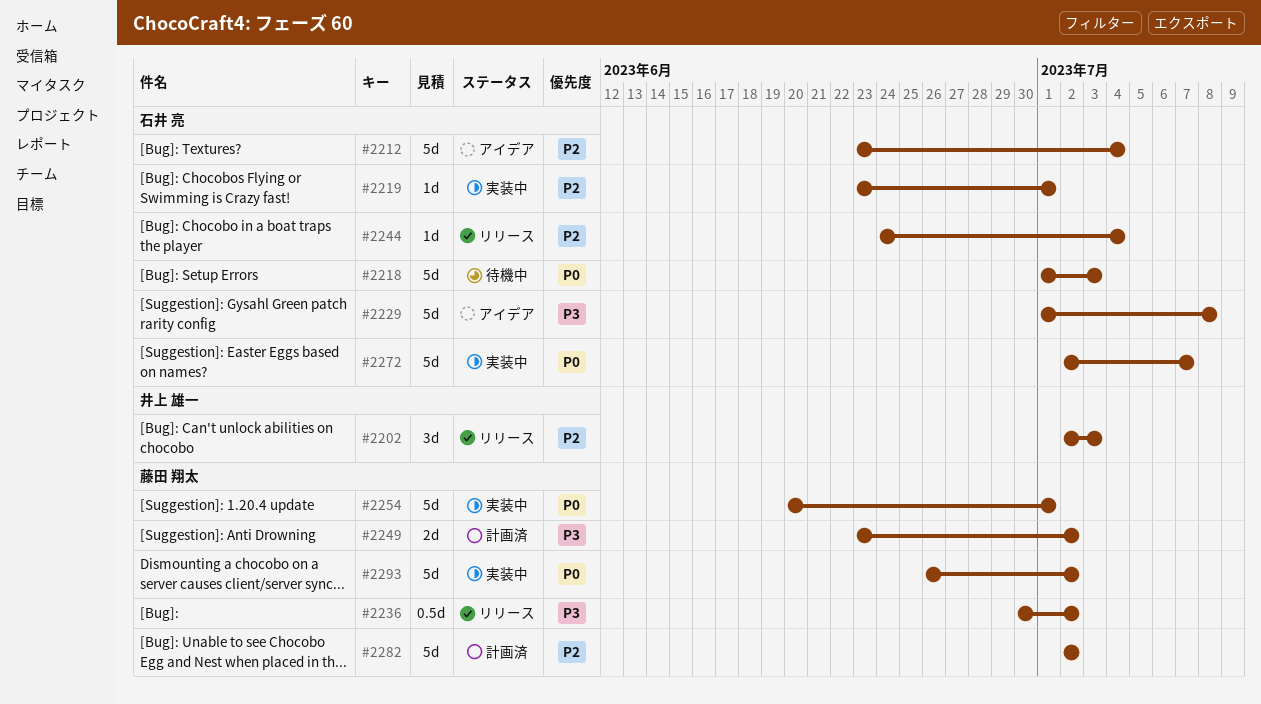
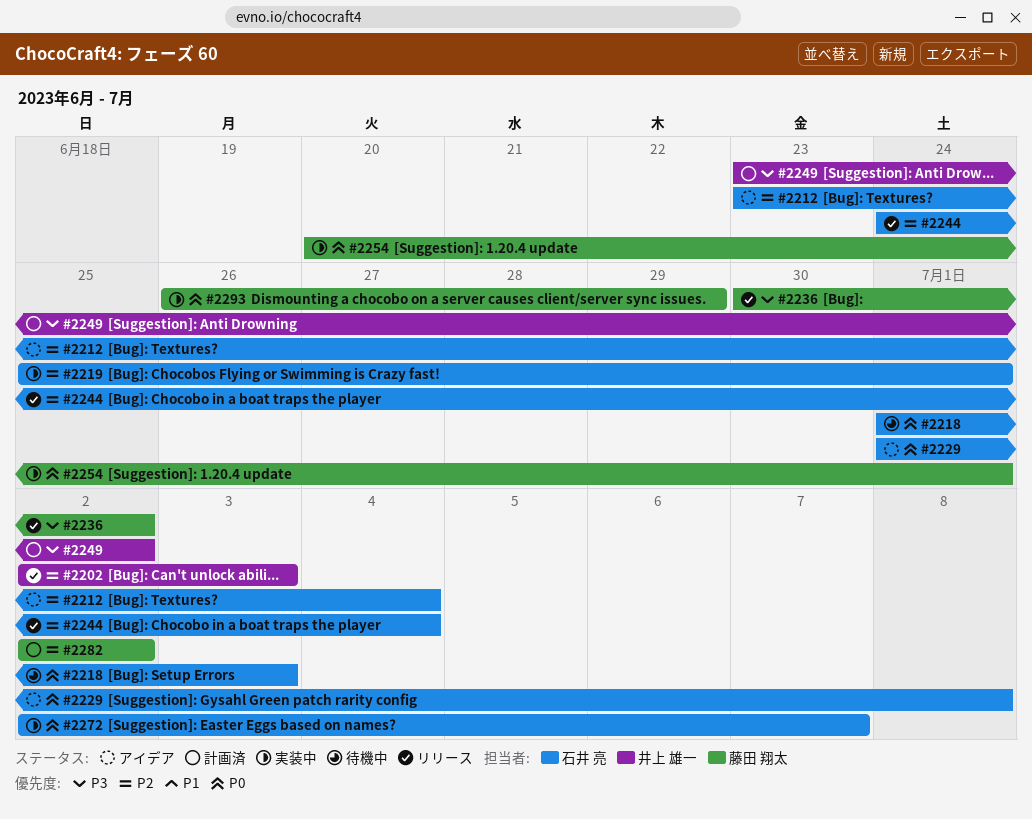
#2219, start: Jun 23 -> Jun 25
#2229, priority: P3 -> P0
#2249, owner: 藤田 翔太 -> 井上 雄一
#2293, due: Jul 2 -> Jun 29

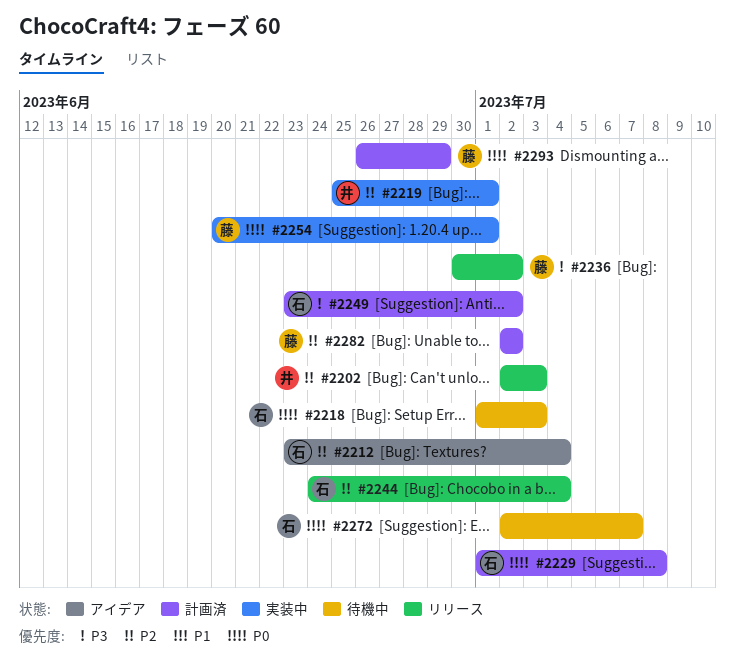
#2219, owner: 石井 亮 -> 井上 雄一
#2229, status: アイデア -> 計画済
#2249, owner: 井上 雄一 -> 石井 亮
#2272, status: 実装中 -> 待機中
#2293, status: 実装中 -> 計画済

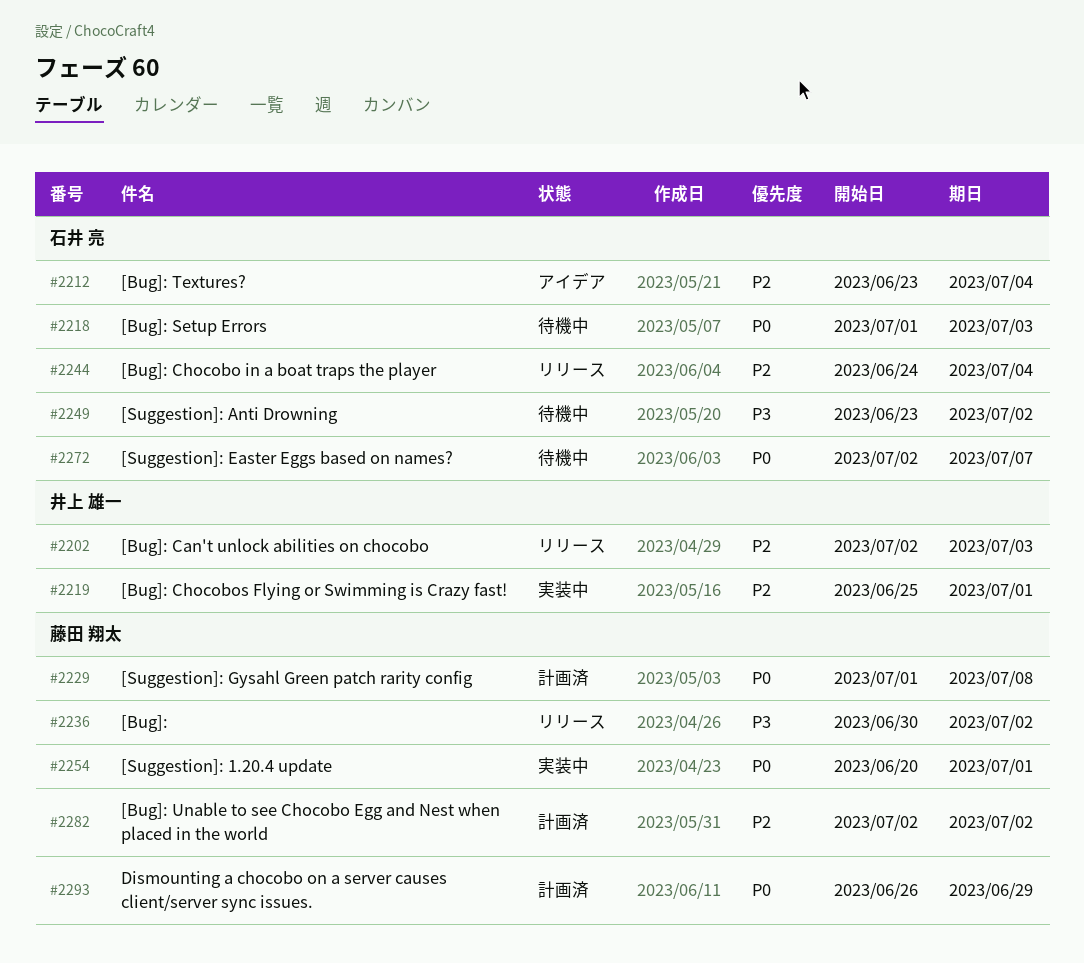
#2229, owner: 石井 亮 -> 藤田 翔太
#2249, status: 計画済 -> 待機中

